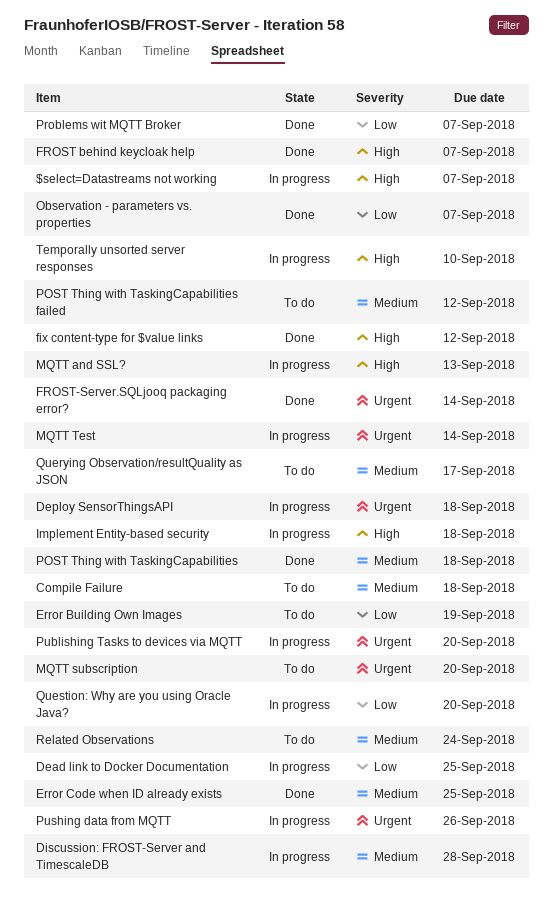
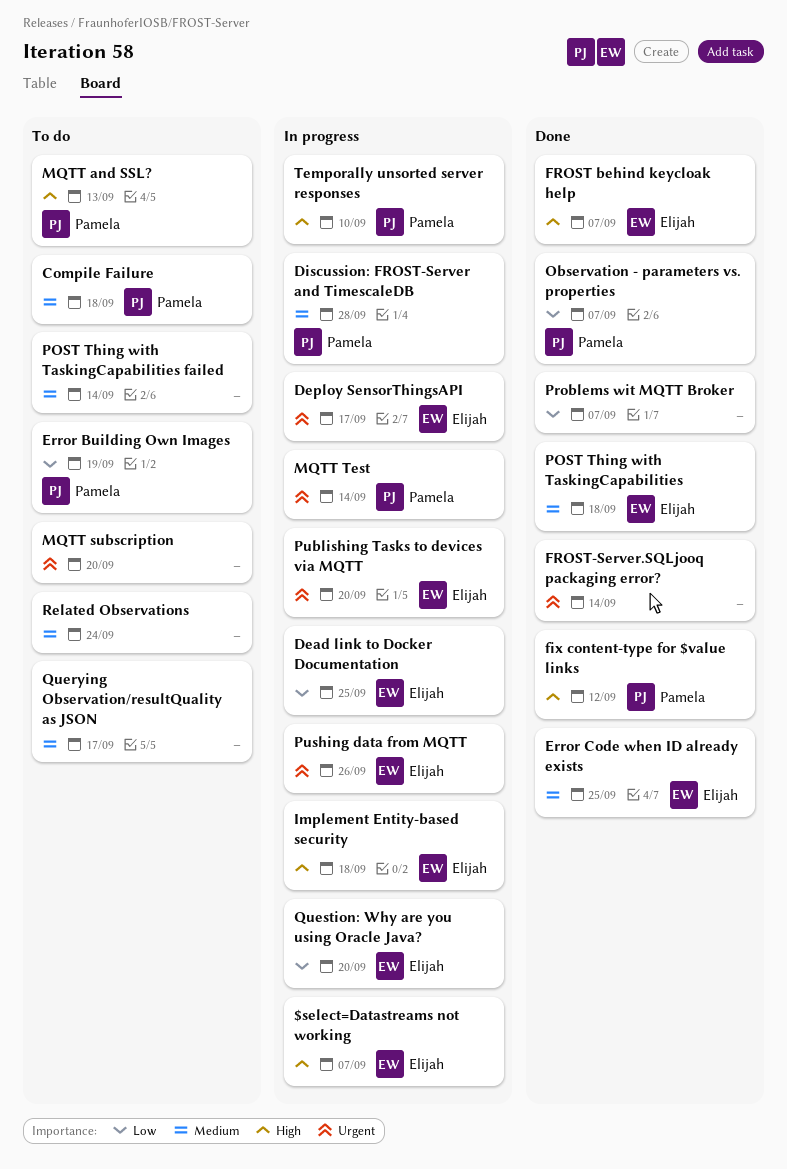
Deploy SensorThingsAPI, due: Sep 18 -> Sep 17
MQTT and SSL?, status: In progress -> To do
POST Thing with TaskingCapabilities failed, due: Sep 12 -> Sep 14

